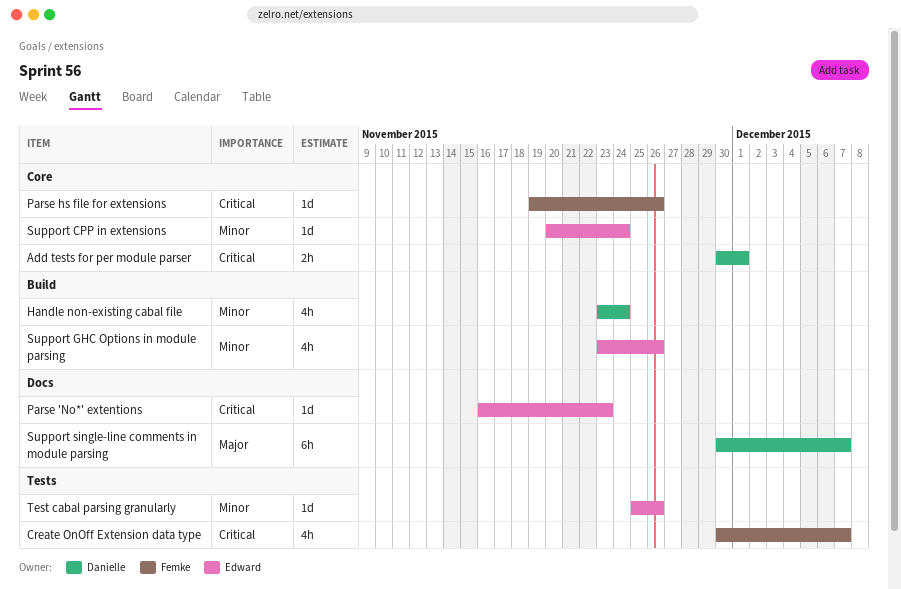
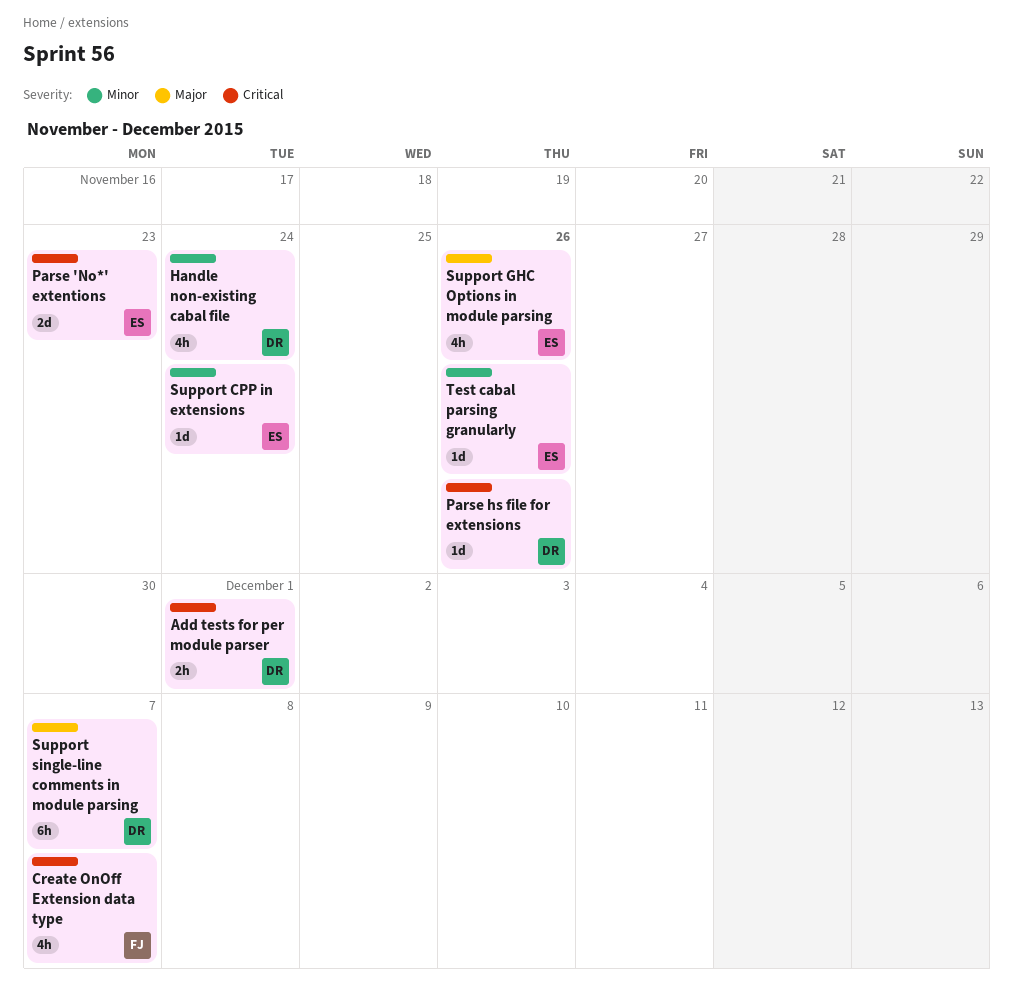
Parse 'No*' extentions, estimate: 1d -> 2d
Parse hs file for extensions, owner: Femke -> Danielle
Support GHC Options in module parsing, priority: Minor -> Major

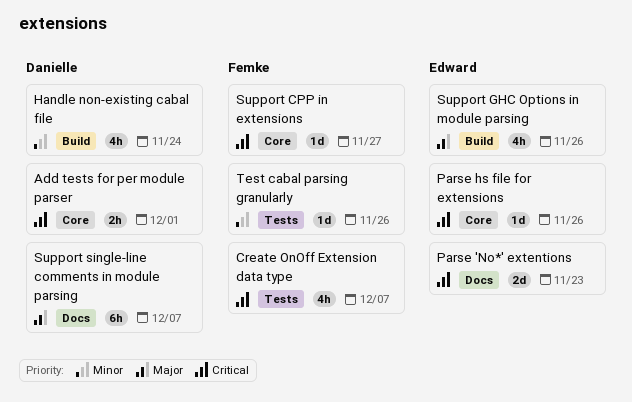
Parse hs file for extensions, owner: Danielle -> Edward
Support CPP in extensions, owner: Edward -> Femke
Support CPP in extensions, priority: Minor -> Critical
Support CPP in extensions, due: Nov 24 -> Nov 27
Test cabal parsing granularly, owner: Edward -> Femke

